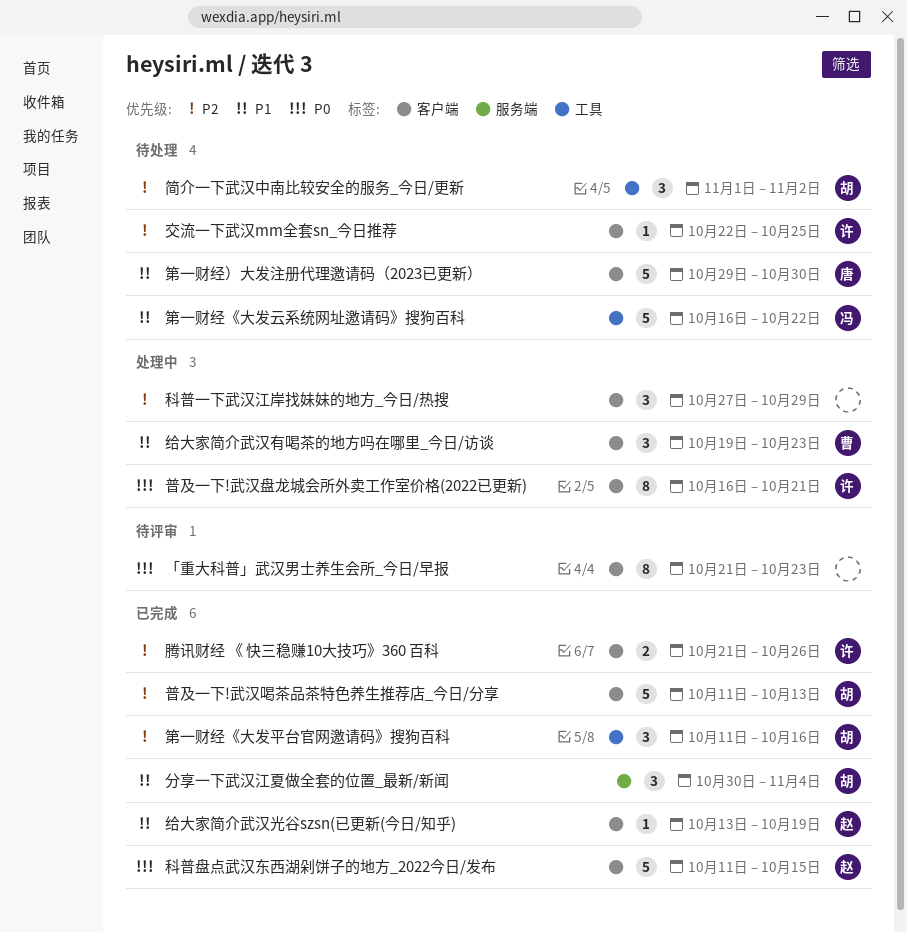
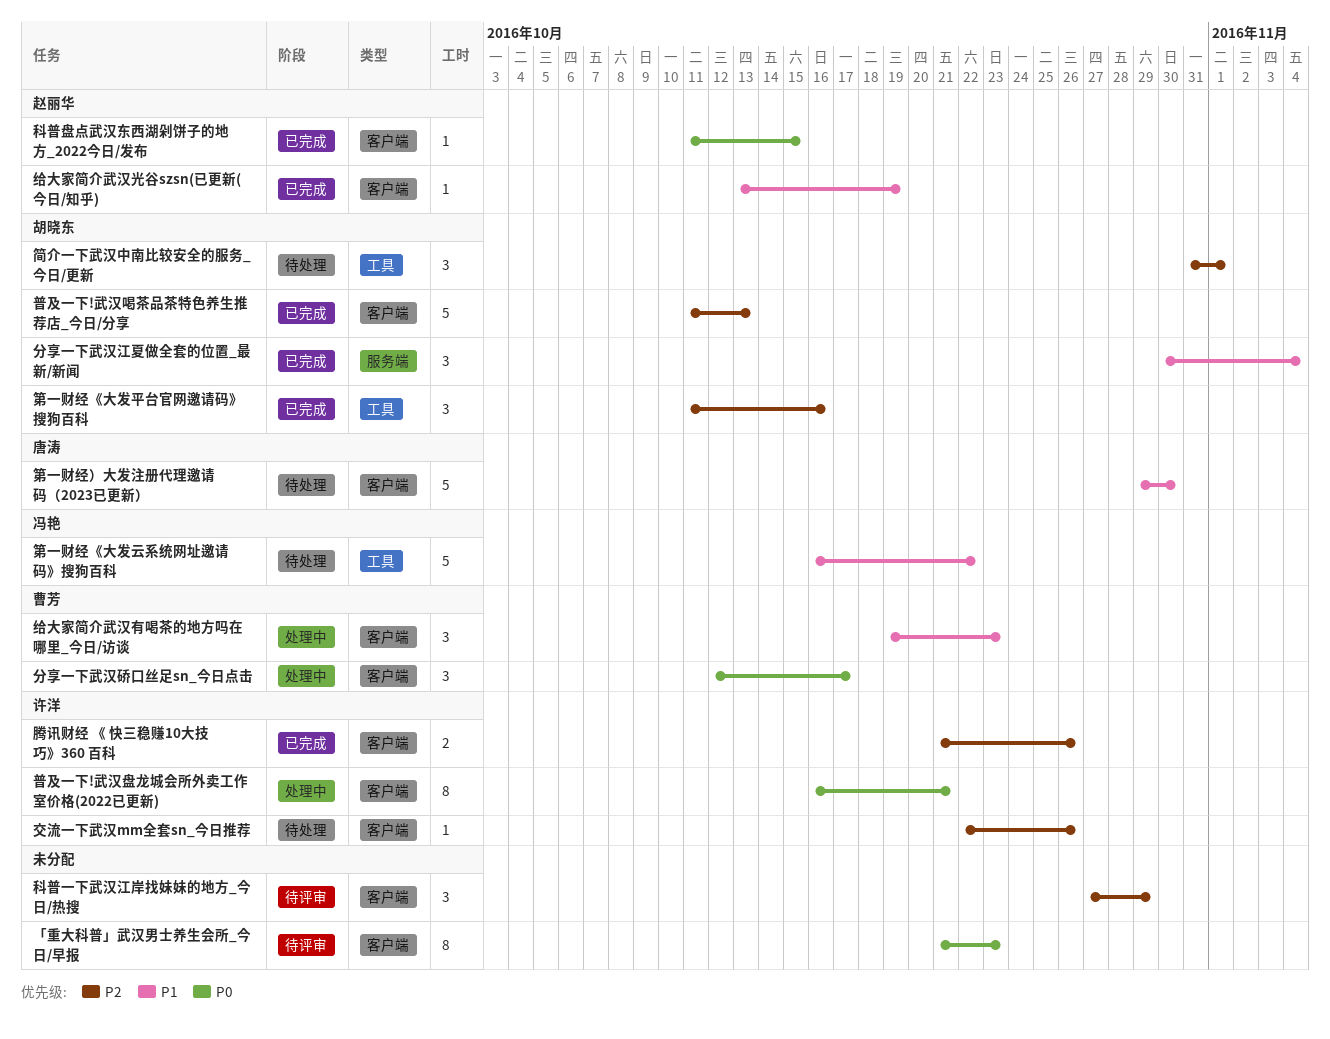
交流一下武汉mm全套sn_今日推荐, due: Oct 25 -> Oct 26
分享一下武汉硚口丝足sn_今日点击: none -> present
科普一下武汉江岸找妹妹的地方_今日/热搜, status: 处理中 -> 待评审
科普盘点武汉东西湖剁饼子的地方_2022今日/发布, estimate: 5 -> 1
简介一下武汉中南比较安全的服务_今日/更新, start: Nov 1 -> Oct 31
简介一下武汉中南比较安全的服务_今日/更新, due: Nov 2 -> Nov 1

